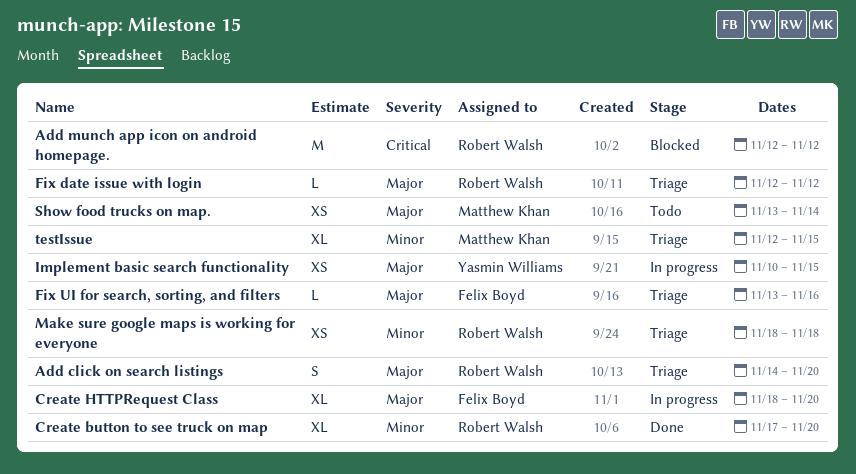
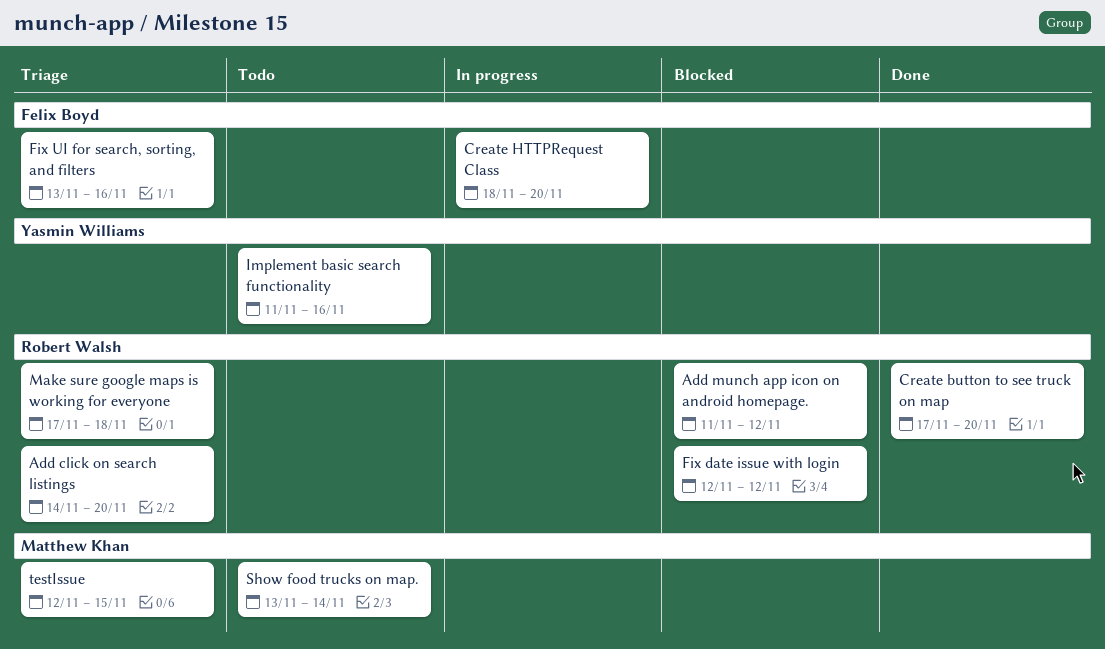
Add munch app icon on android homepage., start: Nov 12 -> Nov 11
Fix date issue with login, status: Triage -> Blocked
Implement basic search functionality, status: In progress -> Todo
Implement basic search functionality, start: Nov 10 -> Nov 11
Implement basic search functionality, due: Nov 15 -> Nov 16
Make sure google maps is working for everyone, start: Nov 18 -> Nov 17

